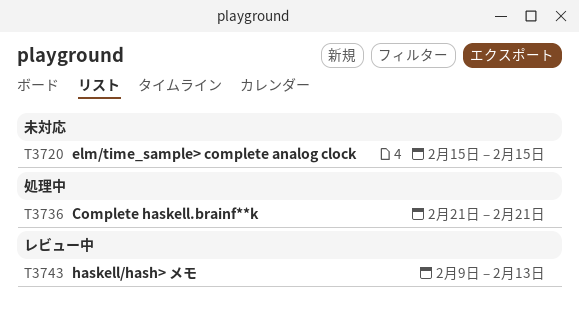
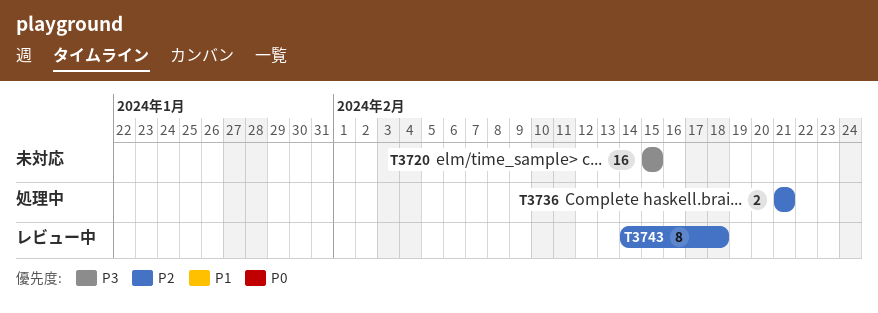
T3743, start: Feb 9 -> Feb 14
T3743, due: Feb 13 -> Feb 18

